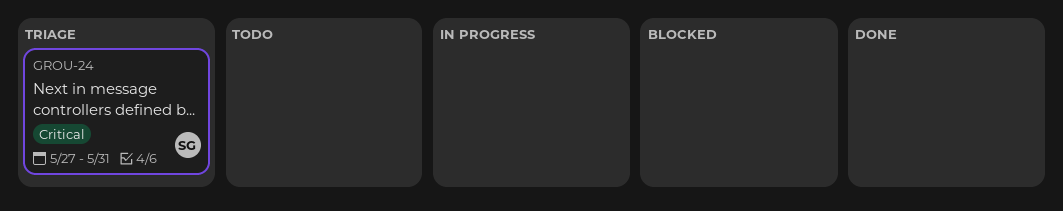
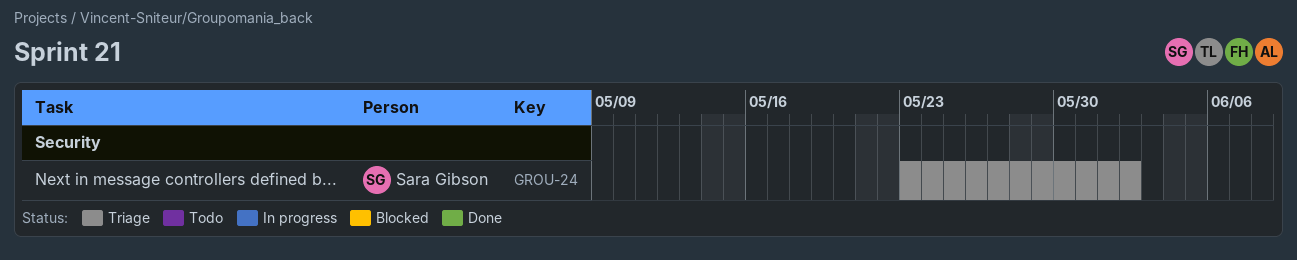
GROU-24, start: May 27 -> May 23
GROU-24, due: May 31 -> Jun 2

